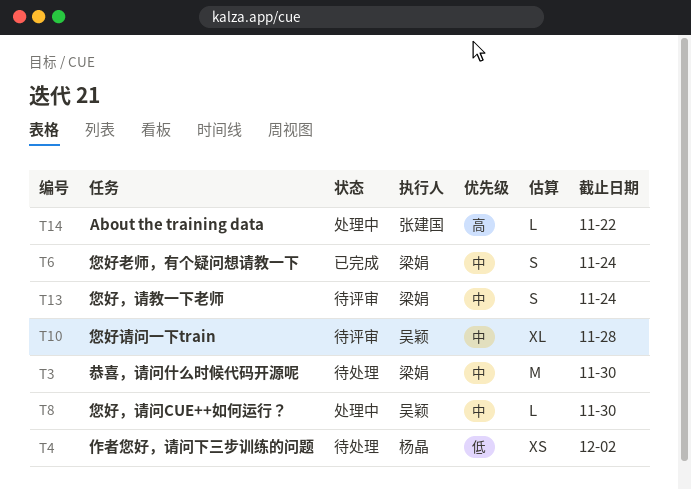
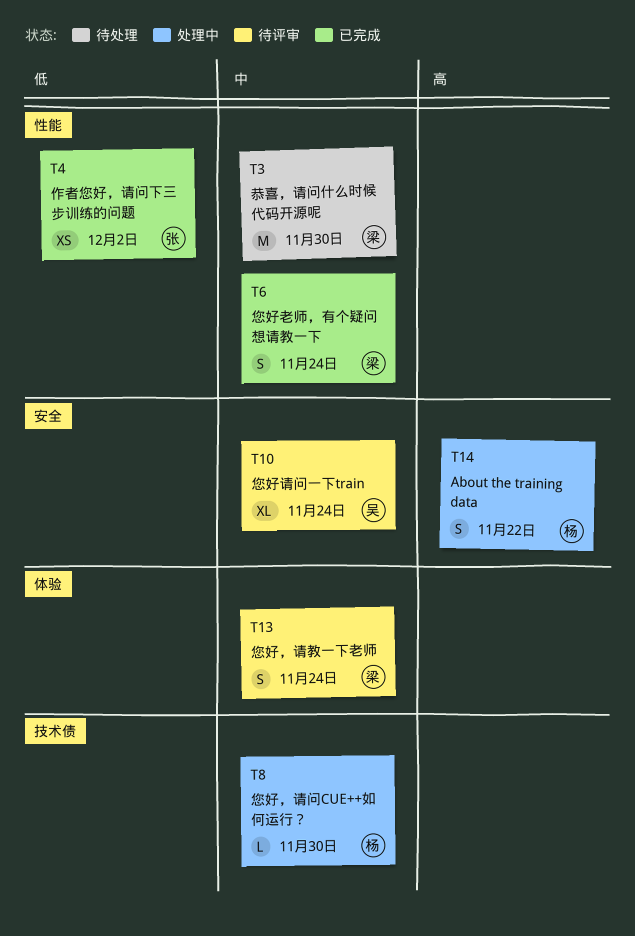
T4, status: 待处理 -> 已完成
T4, owner: 杨晶 -> 张建国
T8, owner: 吴颖 -> 杨晶
T10, due: Nov 28 -> Nov 24
T14, owner: 张建国 -> 杨晶
T14, estimate: L -> S

